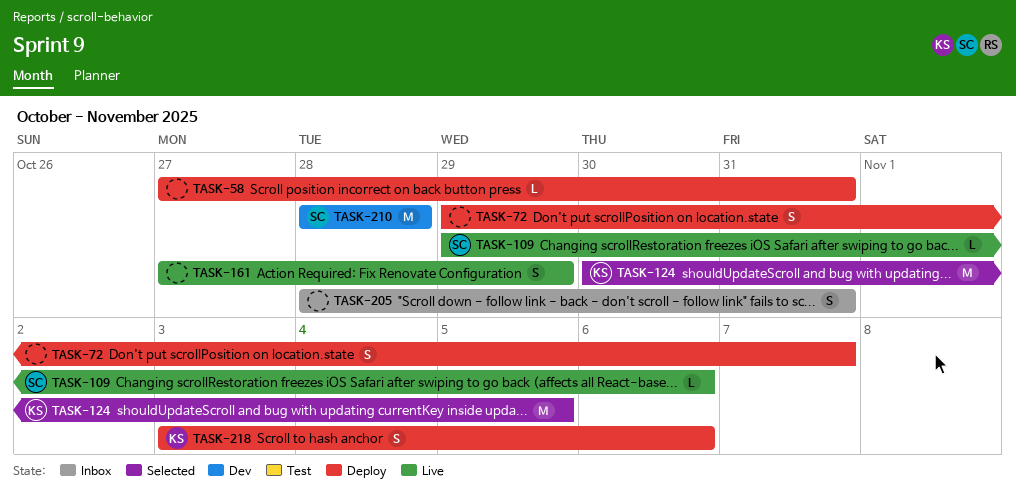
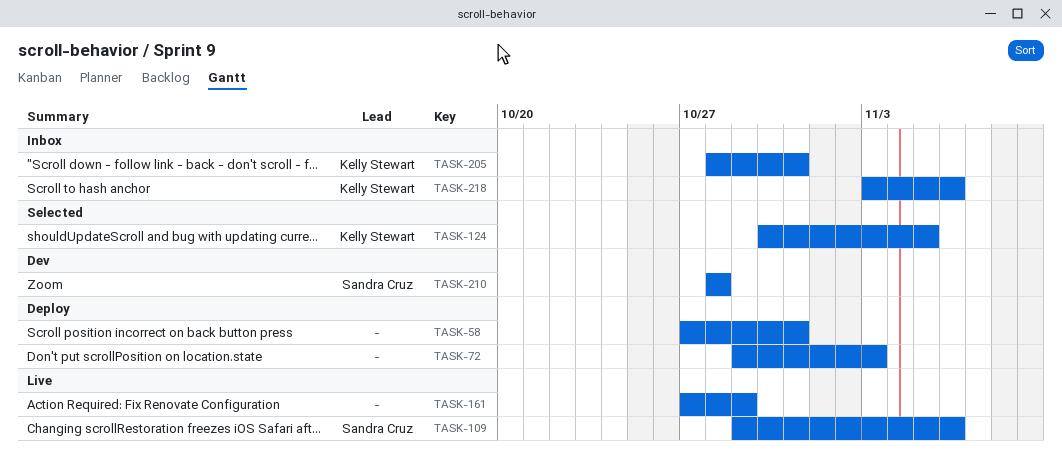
TASK-72, due: Nov 7 -> Nov 3
TASK-205, owner: none -> Kelly Stewart
TASK-218, status: Deploy -> Inbox

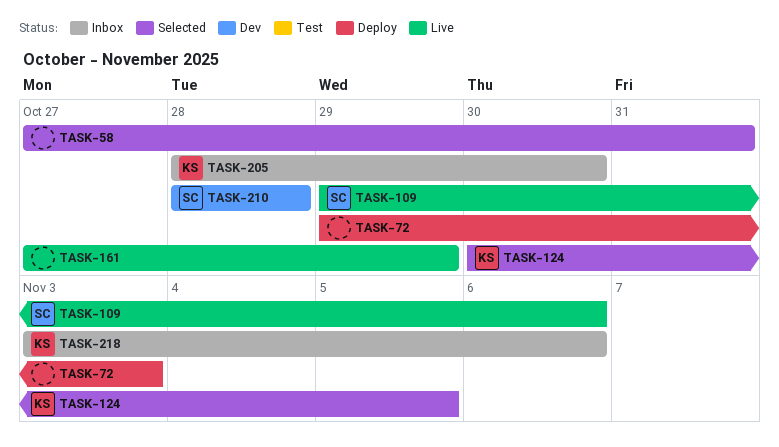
TASK-58, status: Deploy -> Selected
TASK-205, due: Oct 31 -> Oct 30

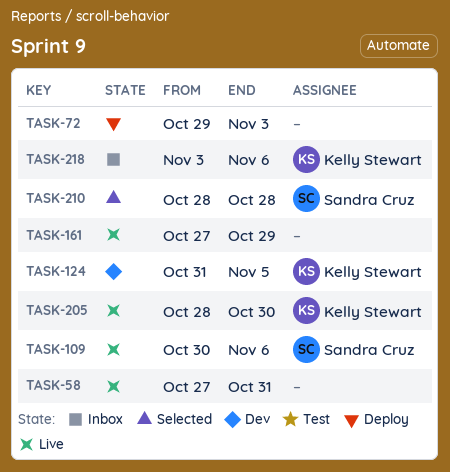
TASK-58, status: Selected -> Live
TASK-109, start: Oct 29 -> Oct 30
TASK-124, status: Selected -> Dev
TASK-124, start: Oct 30 -> Oct 31
TASK-205, status: Inbox -> Live
TASK-210, status: Dev -> Selected

